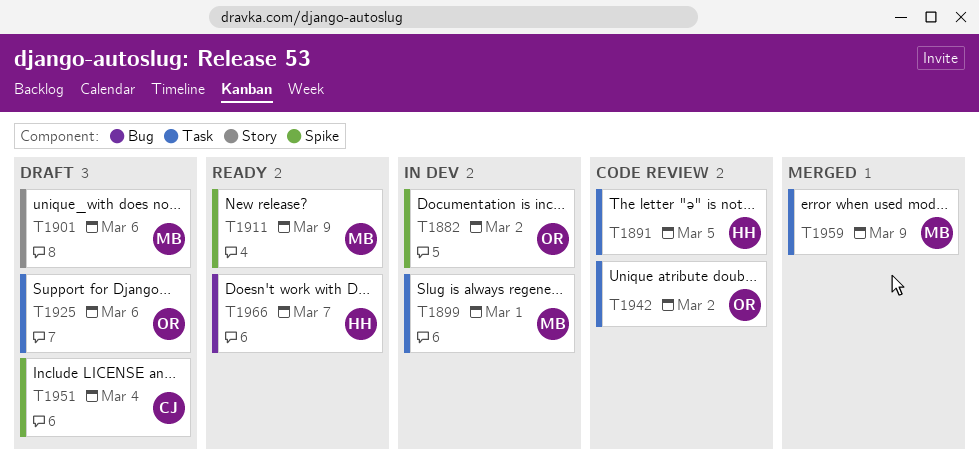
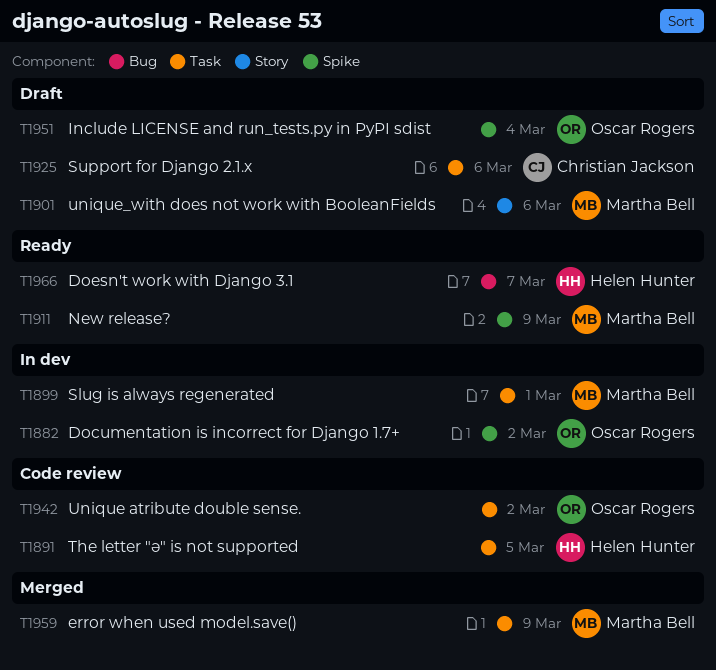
T1925, owner: Oscar Rogers -> Christian Jackson
T1951, owner: Christian Jackson -> Oscar Rogers

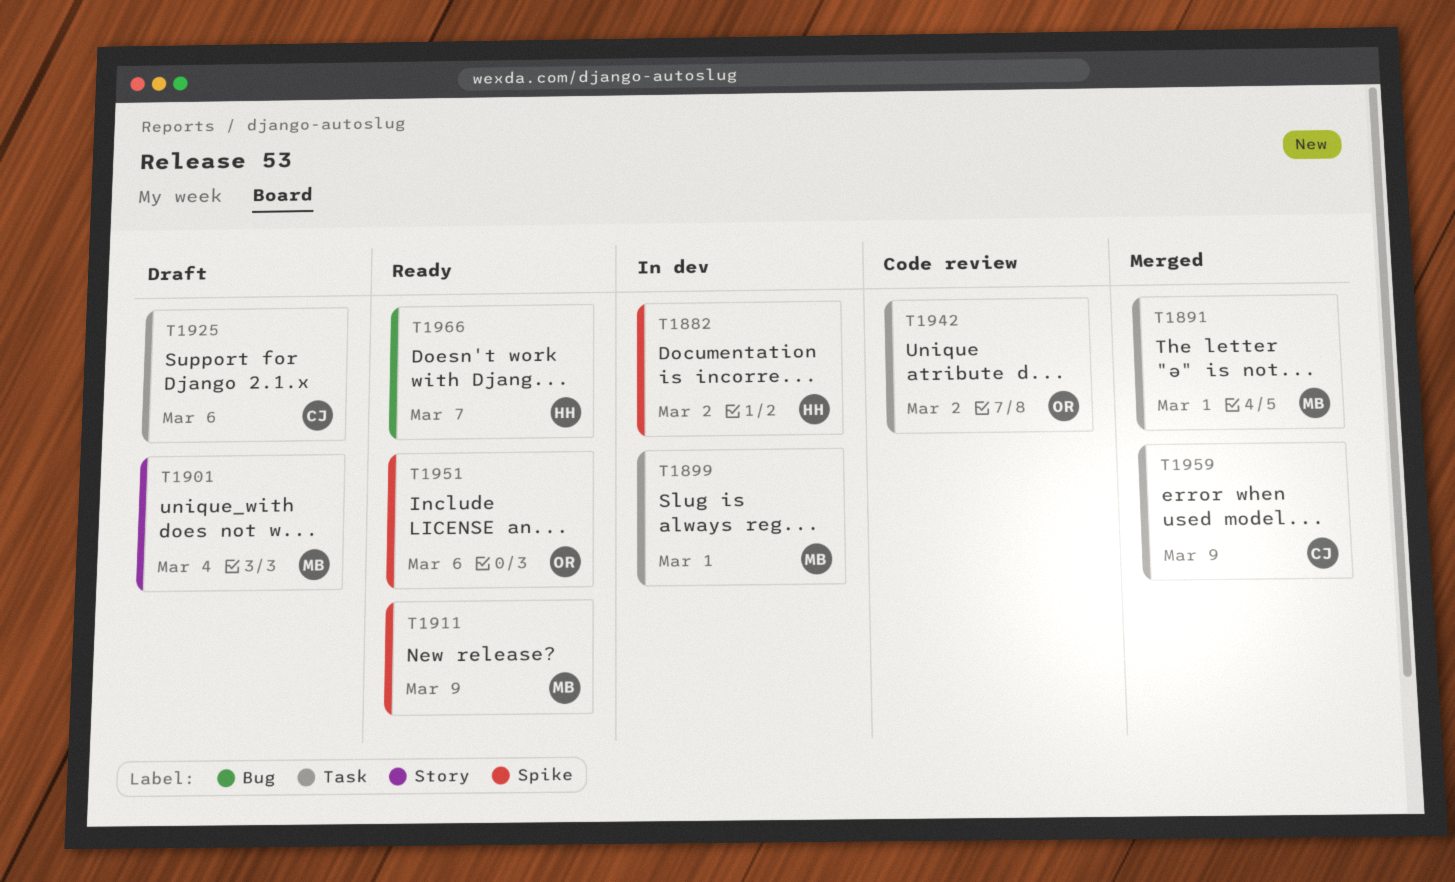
T1882, owner: Oscar Rogers -> Helen Hunter
T1891, status: Code review -> Merged
T1891, owner: Helen Hunter -> Martha Bell
T1891, due: Mar 5 -> Mar 1
T1901, due: Mar 6 -> Mar 4
T1951, status: Draft -> Ready
T1951, due: Mar 4 -> Mar 6
T1959, owner: Martha Bell -> Christian Jackson

